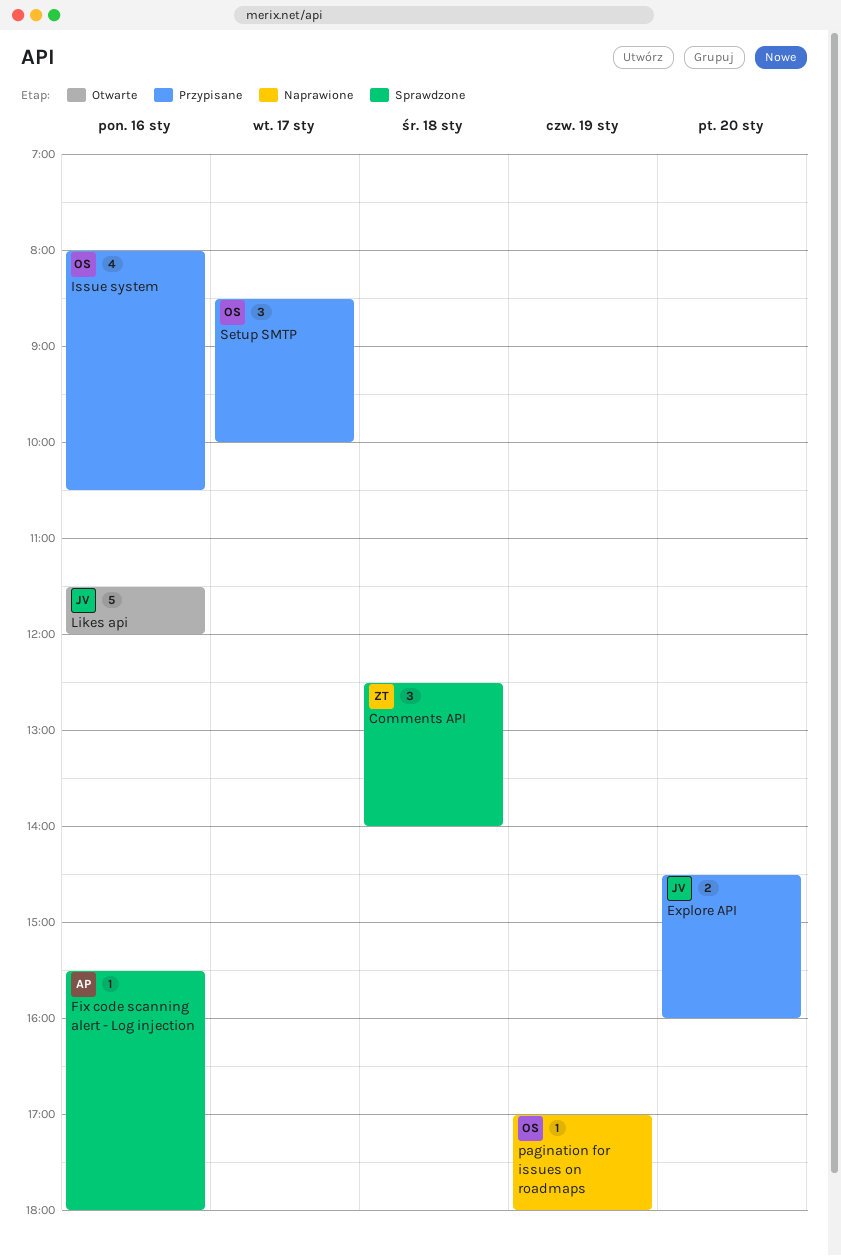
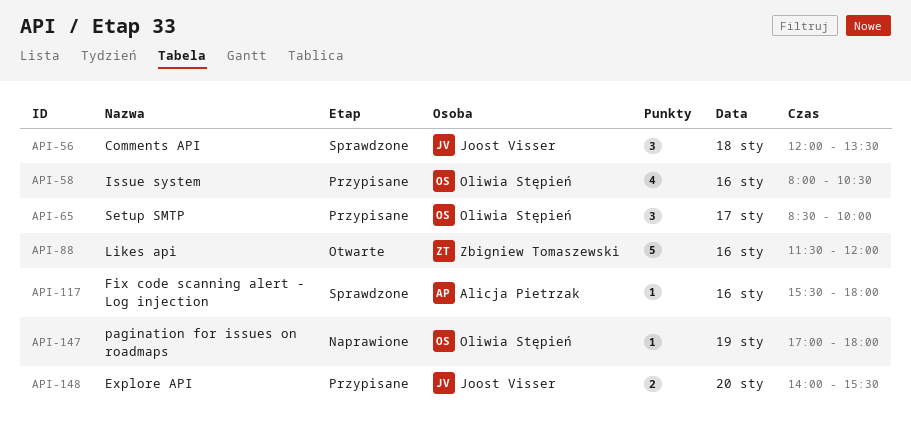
Comments API, owner: Zbigniew Tomaszewski -> Joost Visser
Comments API, begins: 12:30 -> 12:00
Comments API, ends: 14:00 -> 13:30
Explore API, begins: 14:30 -> 14:00
Explore API, ends: 16:00 -> 15:30
Likes api, owner: Joost Visser -> Zbigniew Tomaszewski

